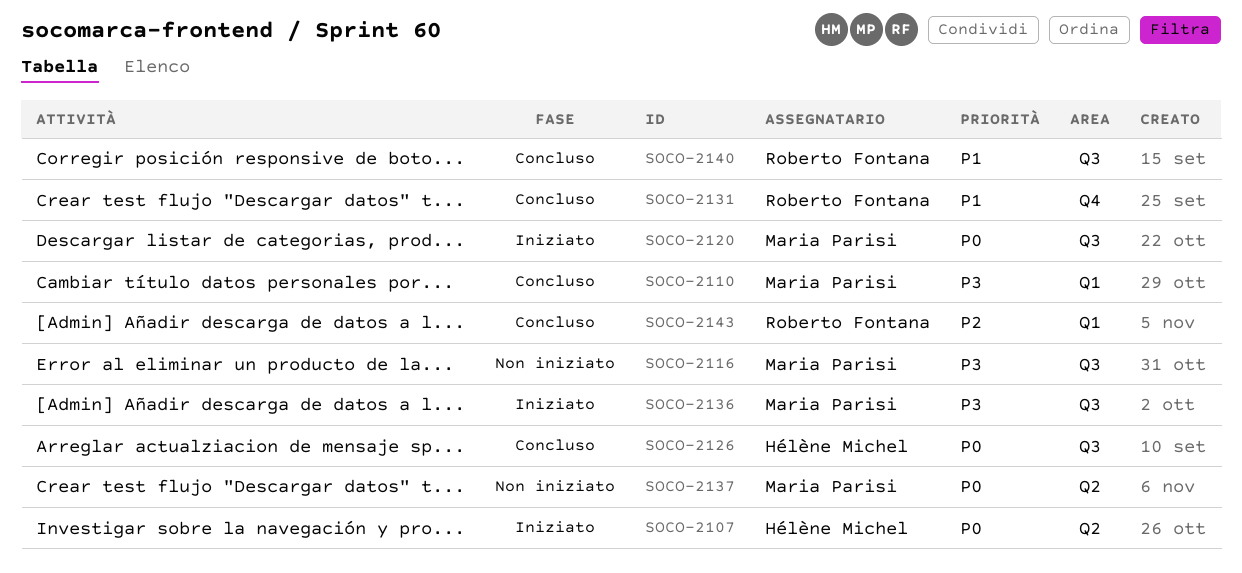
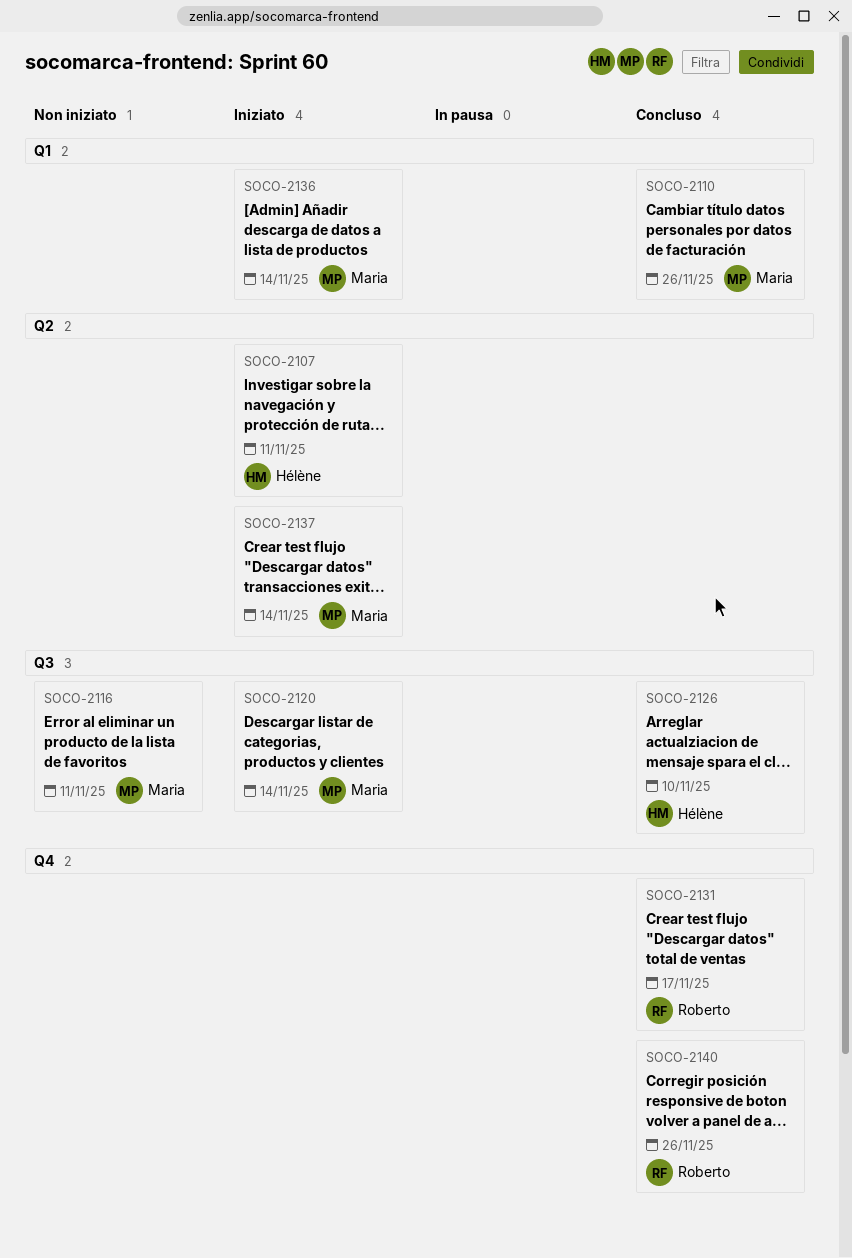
SOCO-2136, label: Q3 -> Q1
SOCO-2137, status: Non iniziato -> Iniziato
SOCO-2140, label: Q3 -> Q4
SOCO-2143: present -> none

